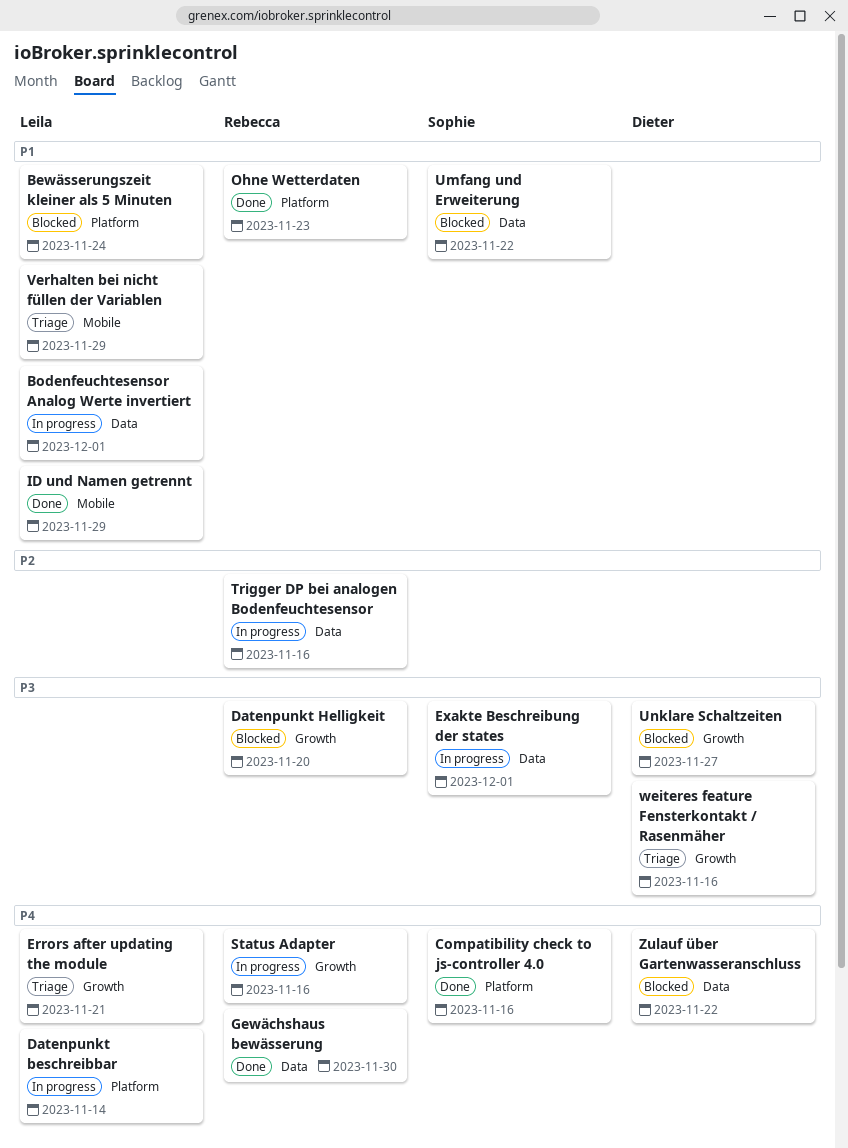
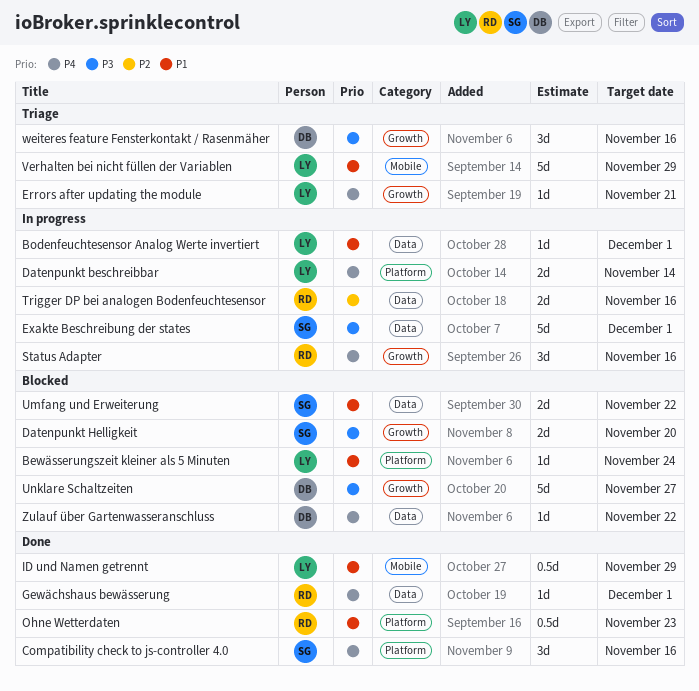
Datenpunkt Helligkeit, owner: Rebecca -> Sophie
Gewächshaus bewässerung, due: Nov 30 -> Dec 1

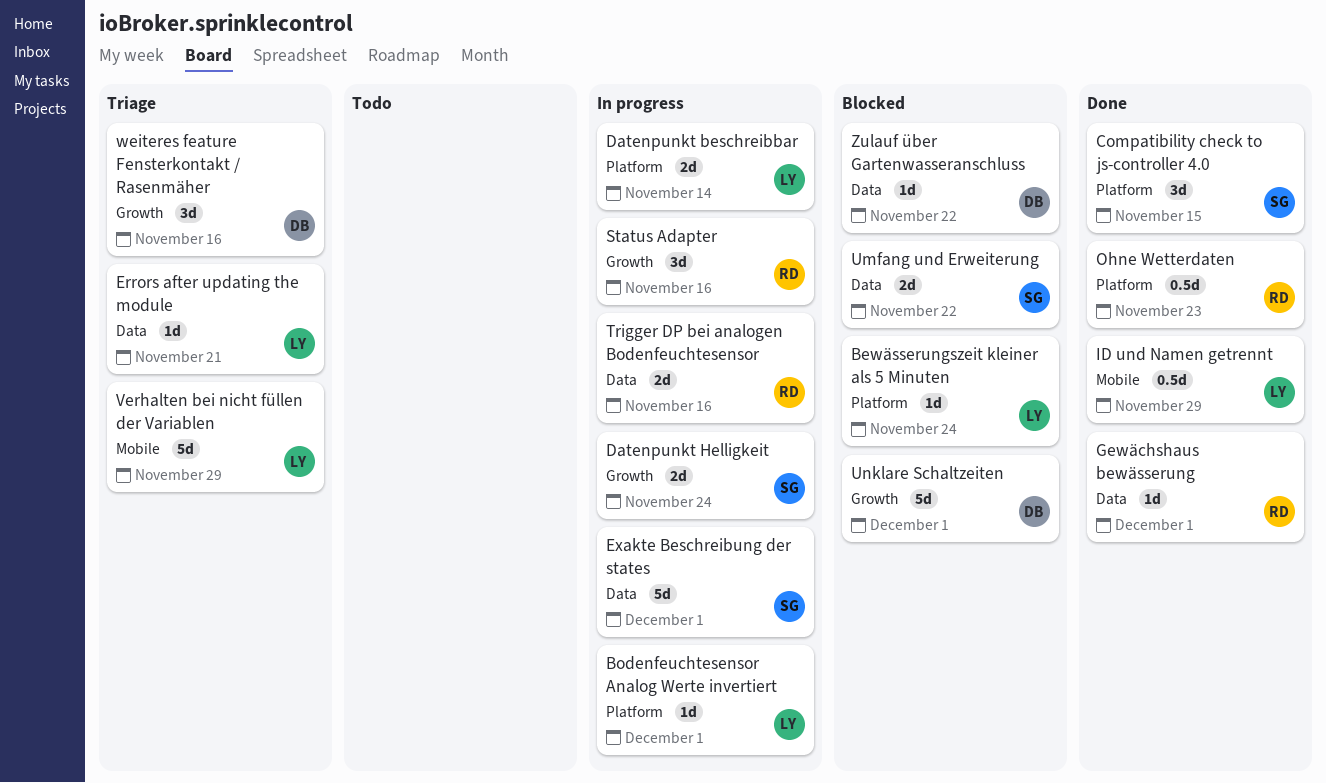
Bodenfeuchtesensor Analog Werte invertiert, label: Data -> Platform
Compatibility check to js-controller 4.0, due: Nov 16 -> Nov 15
Datenpunkt Helligkeit, status: Blocked -> In progress
Datenpunkt Helligkeit, due: Nov 20 -> Nov 24
Errors after updating the module, label: Growth -> Data
Unklare Schaltzeiten, due: Nov 27 -> Dec 1

